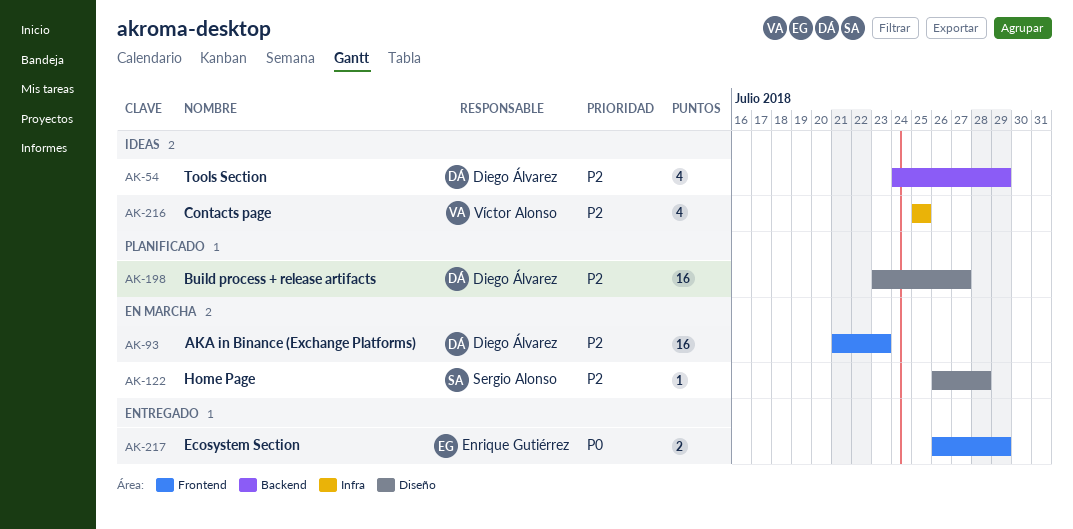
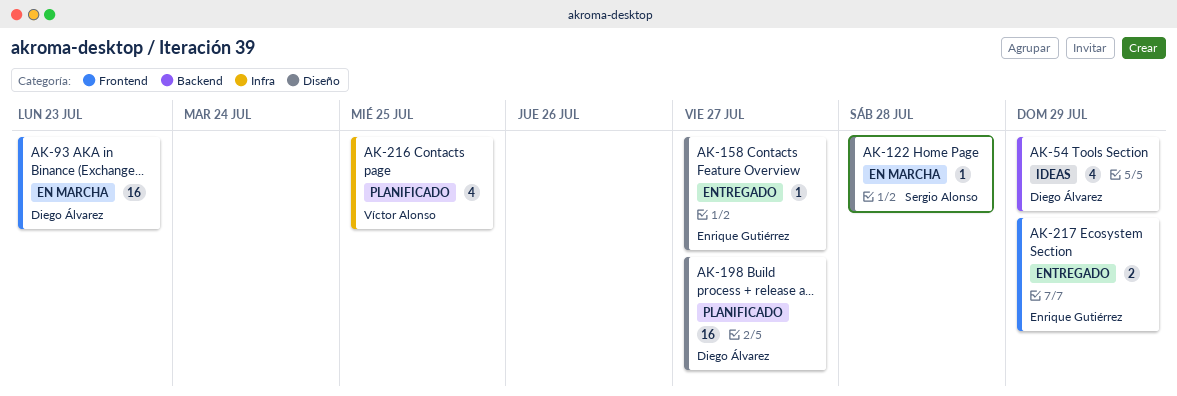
AK-158: none -> present
AK-216, status: Ideas -> Planificado

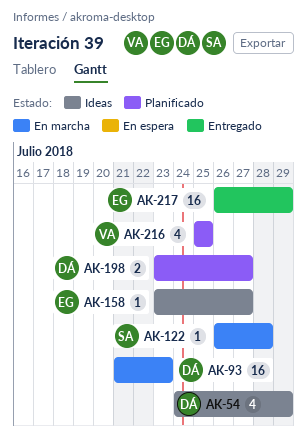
AK-158, status: Entregado -> Ideas
AK-198, estimate: 16 -> 2
AK-217, estimate: 2 -> 16

